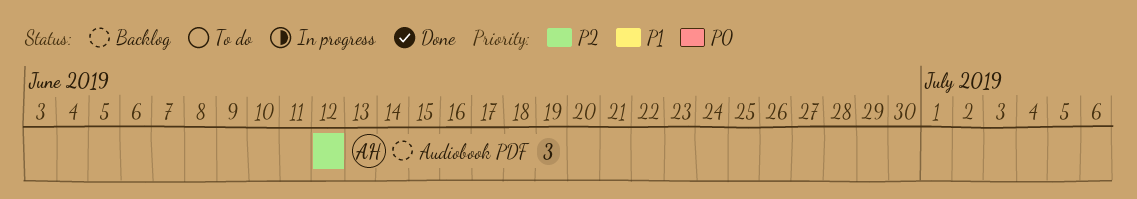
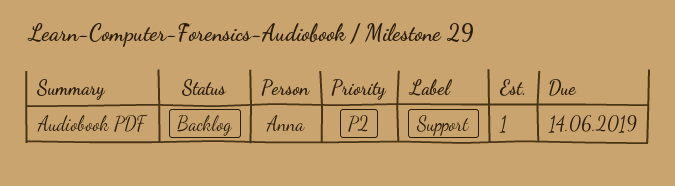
Audiobook PDF, estimate: 3 -> 1
Audiobook PDF, due: Jun 12 -> Jun 14

